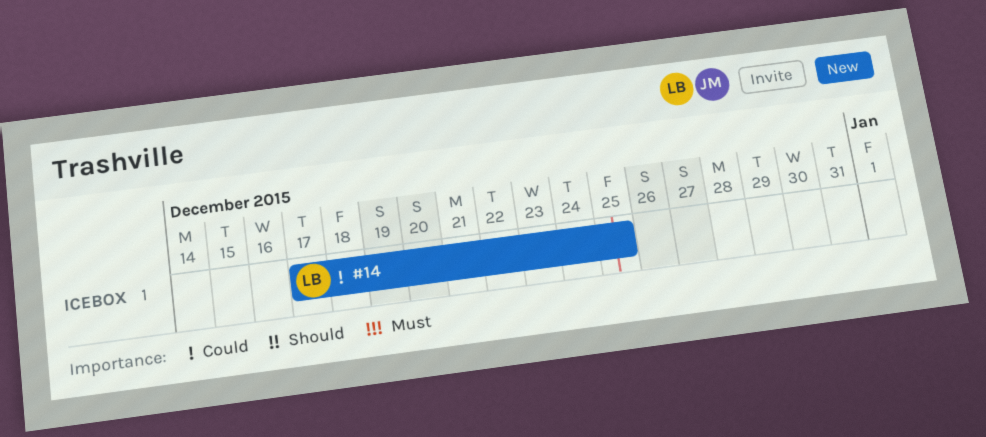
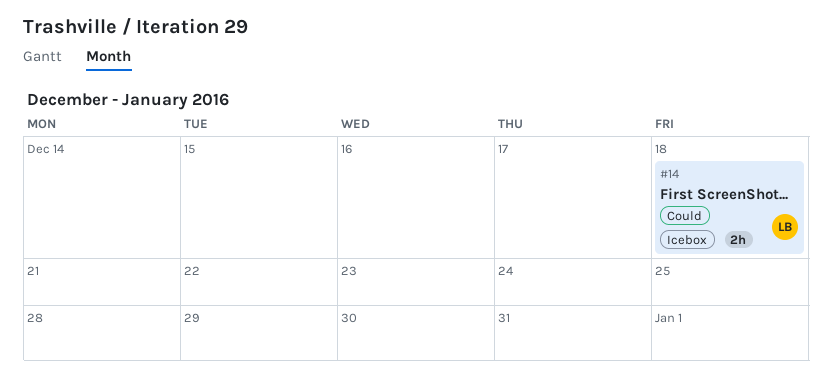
#14, due: Dec 25 -> Dec 18

